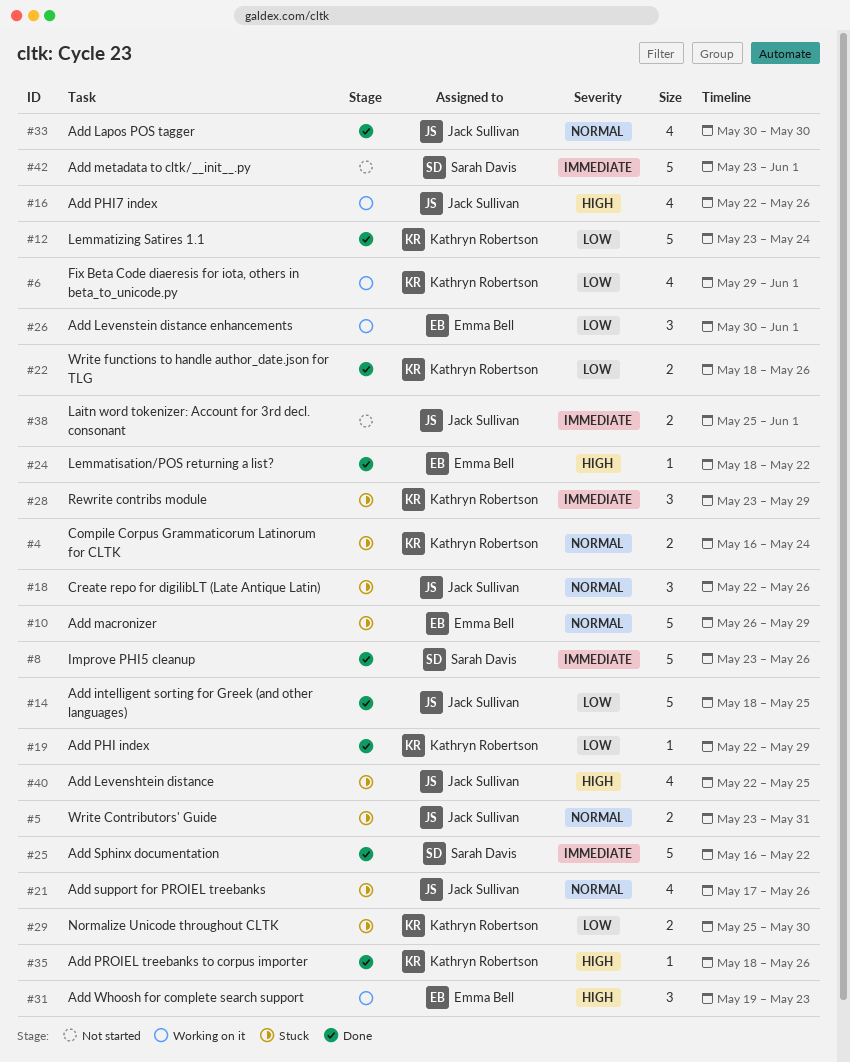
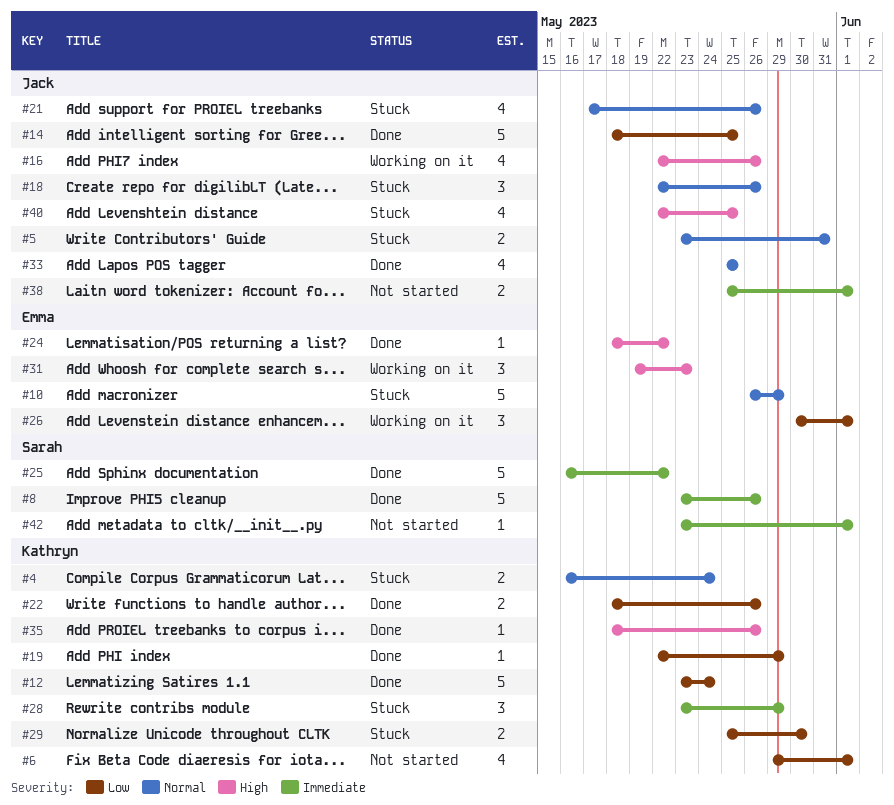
#6, status: Working on it -> Not started
#33, start: May 30 -> May 25
#33, due: May 30 -> May 25
#42, estimate: 5 -> 1

